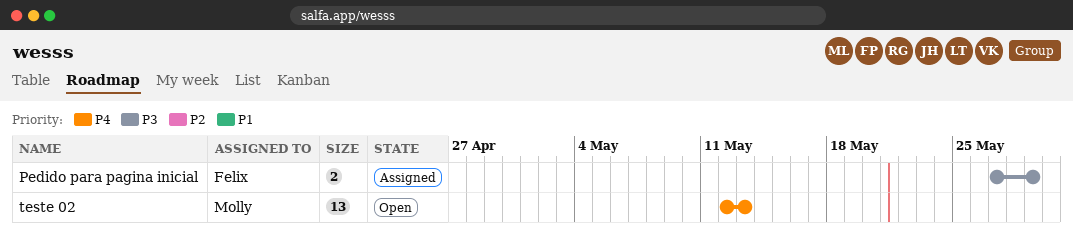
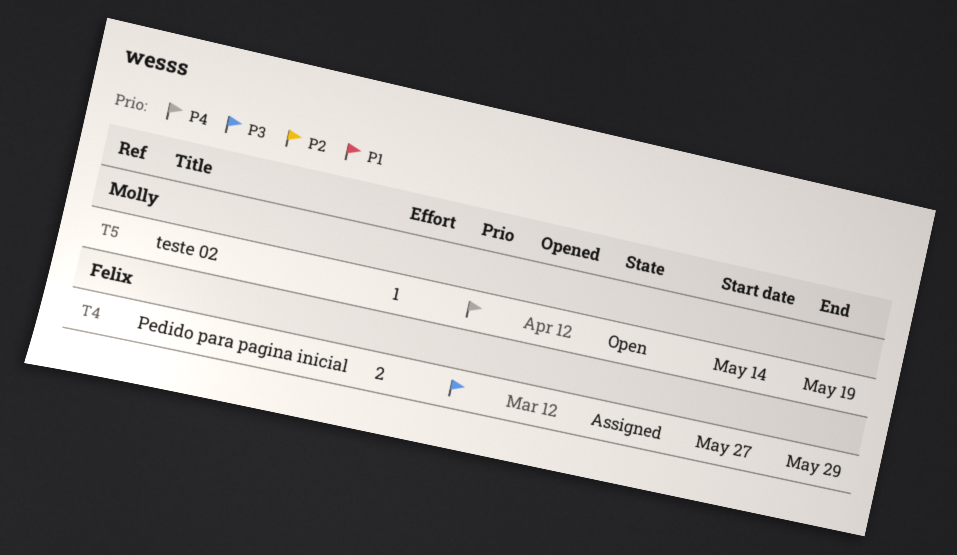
teste 02, estimate: 13 -> 1
teste 02, start: May 12 -> May 14
teste 02, due: May 13 -> May 19

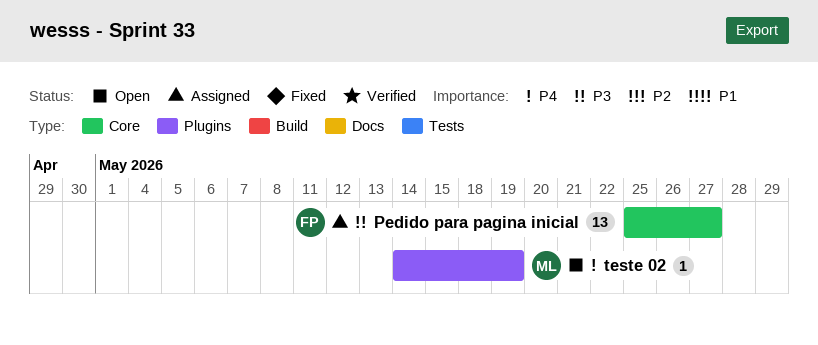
Pedido para pagina inicial, estimate: 2 -> 13
Pedido para pagina inicial, start: May 27 -> May 25
Pedido para pagina inicial, due: May 29 -> May 27

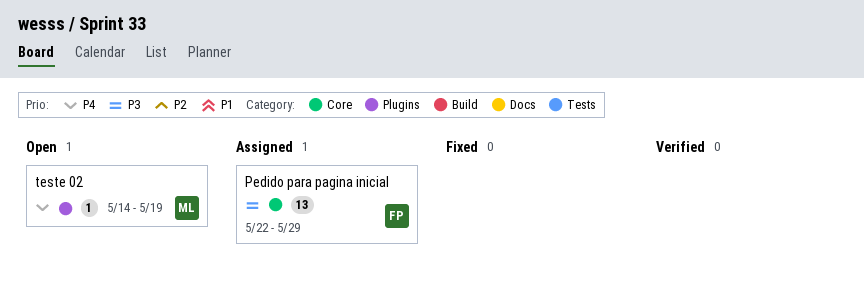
Pedido para pagina inicial, start: May 25 -> May 22
Pedido para pagina inicial, due: May 27 -> May 29

